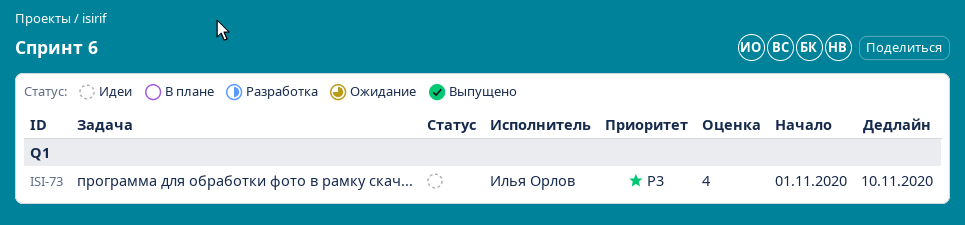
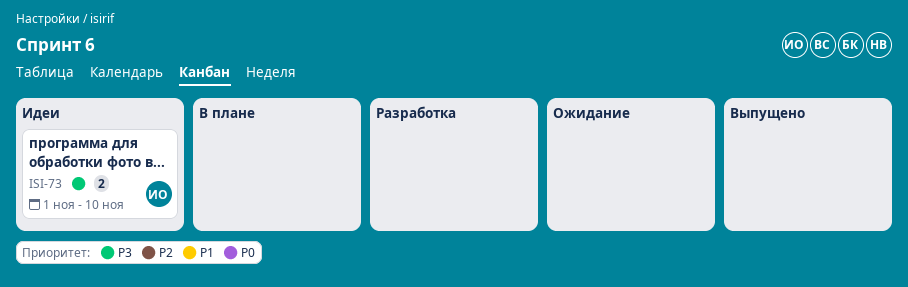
ISI-73, estimate: 4 -> 2

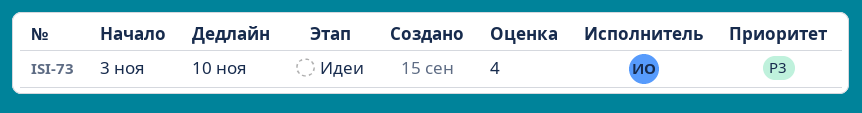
ISI-73, estimate: 2 -> 4
ISI-73, start: Nov 1 -> Nov 3

